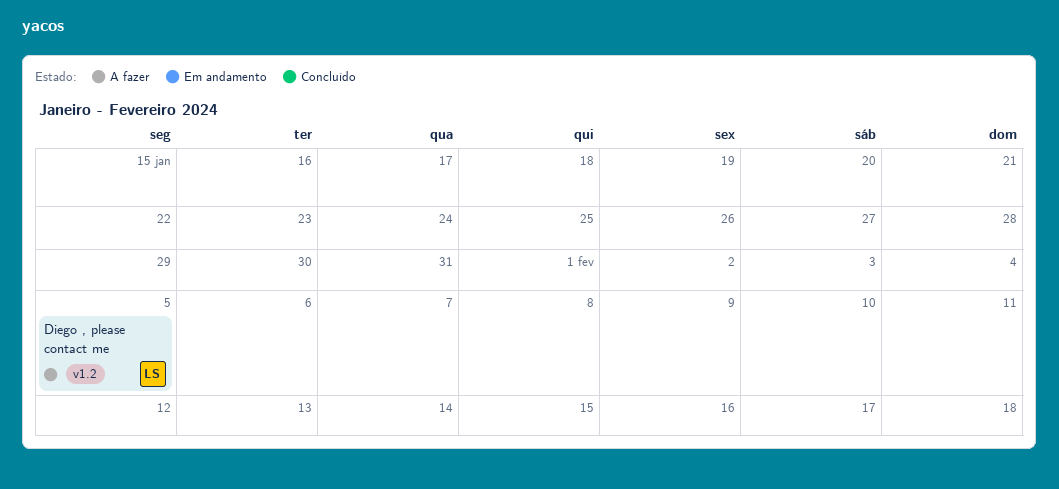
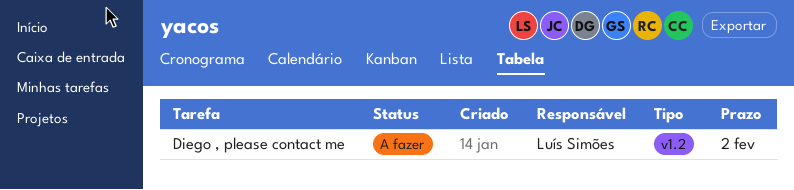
Diego , please contact me, due: Feb 5 -> Feb 2

